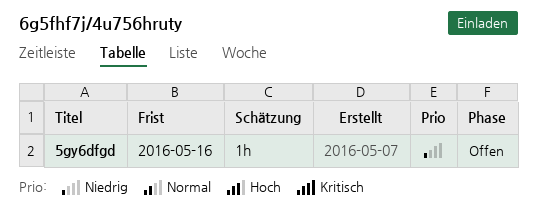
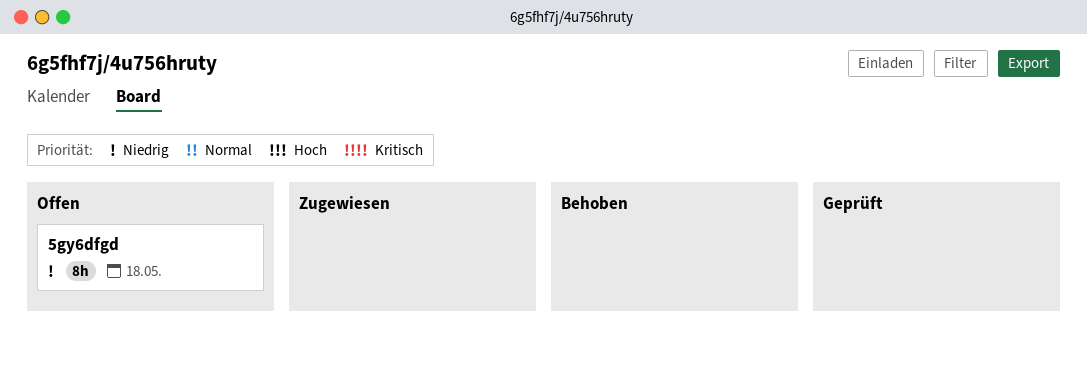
5gy6dfgd, estimate: 1h -> 8h
5gy6dfgd, due: May 16 -> May 18

